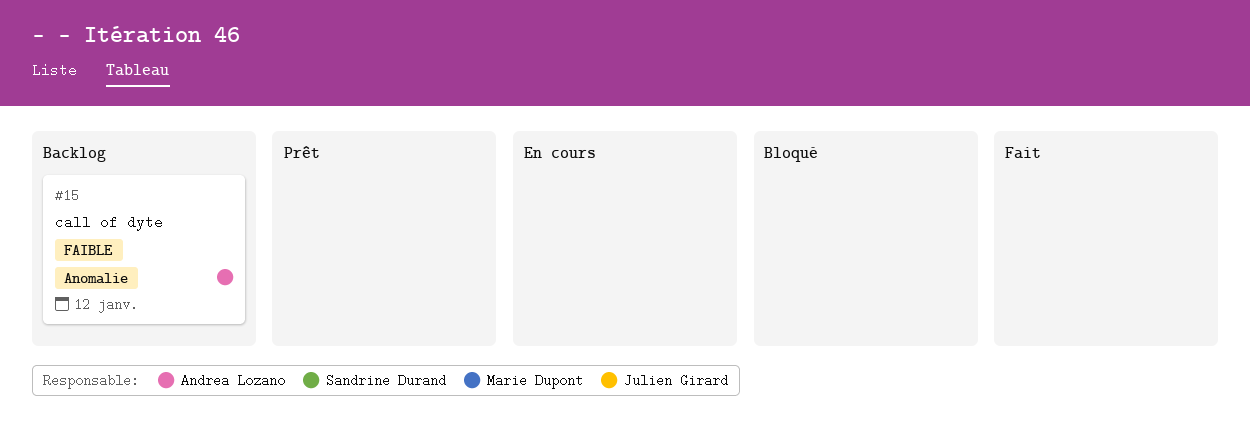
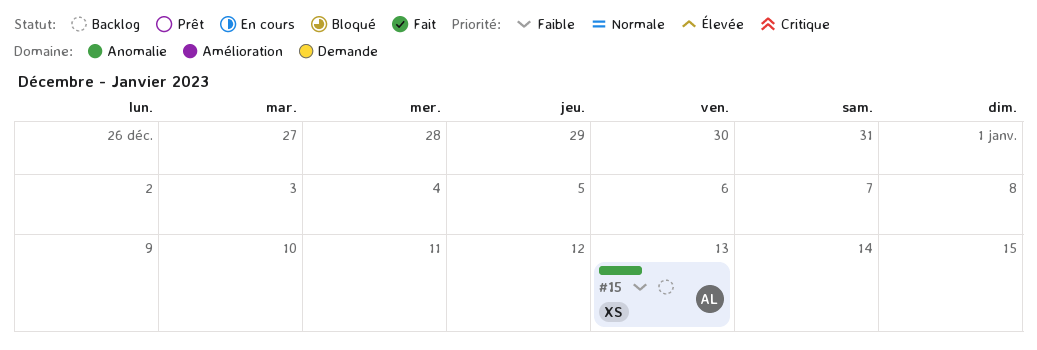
#15, due: Jan 12 -> Jan 13

